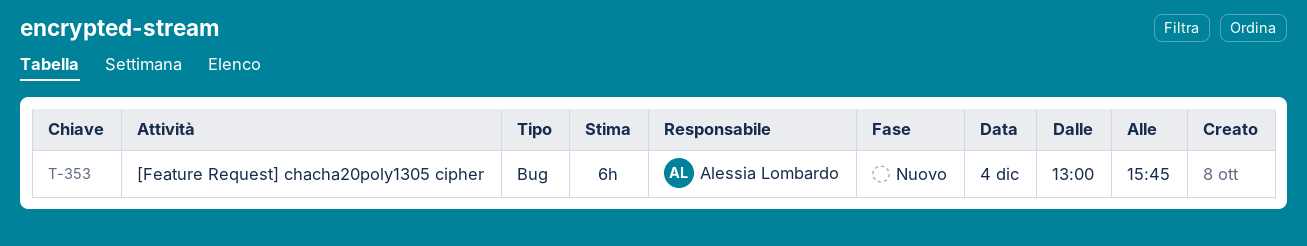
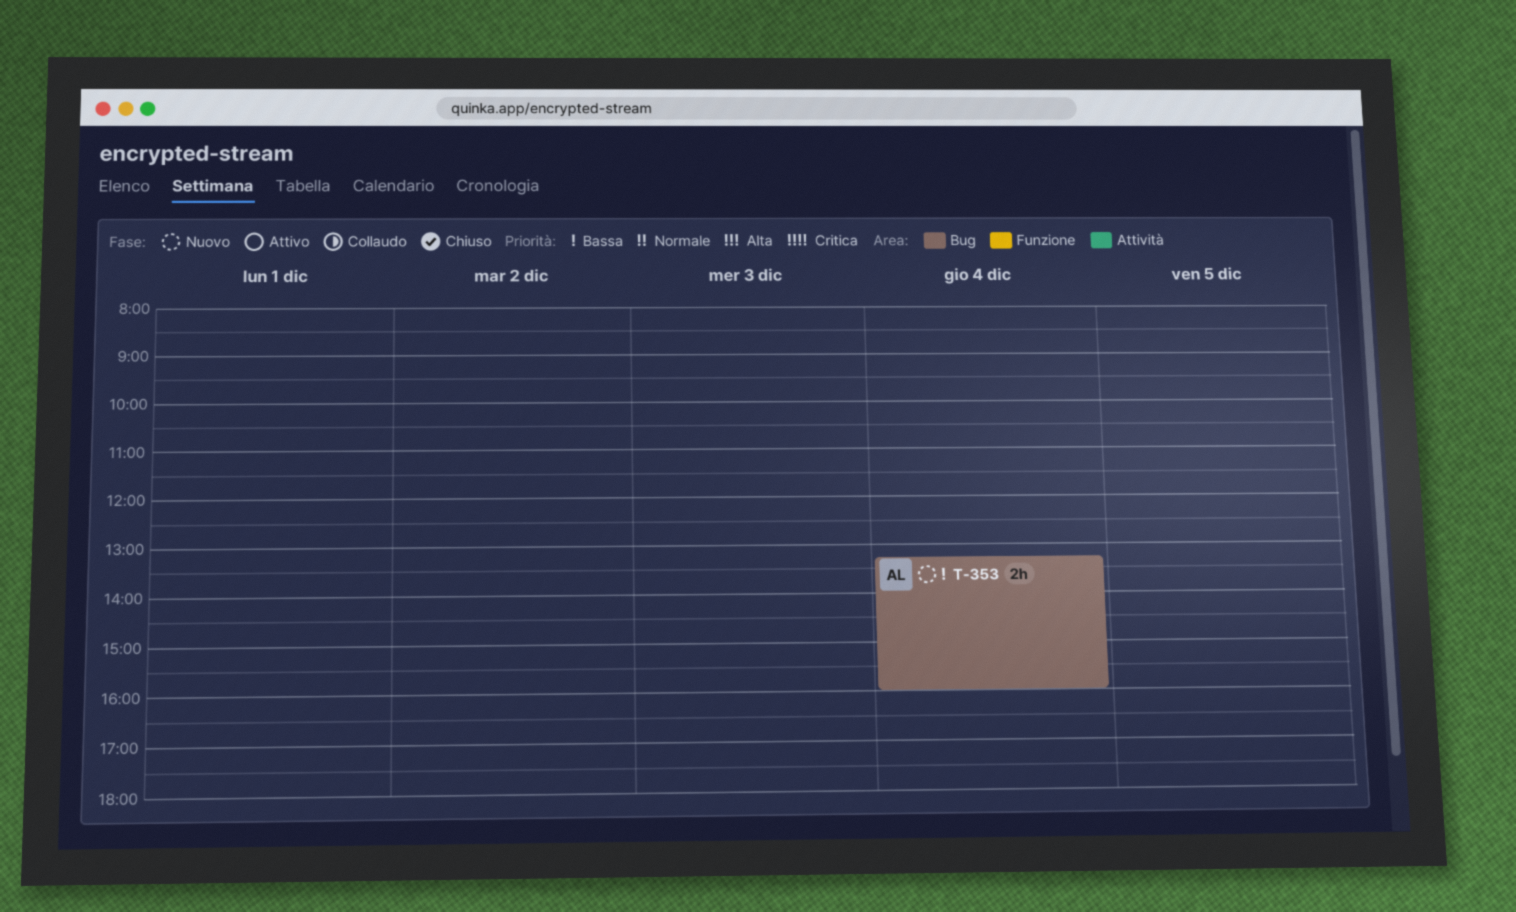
T-353, estimate: 6h -> 2h
T-353, begins: 13:00 -> 13:15
T-353, ends: 15:45 -> 16:00

